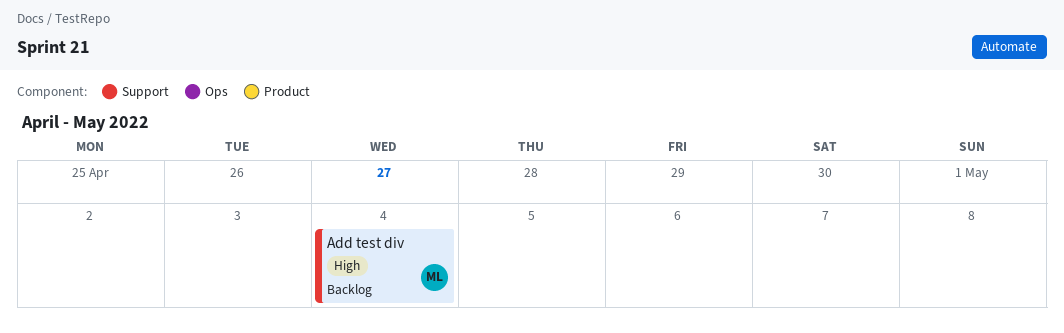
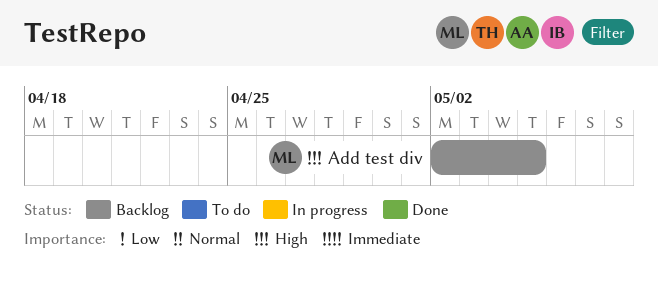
Add test div, due: May 4 -> May 5

